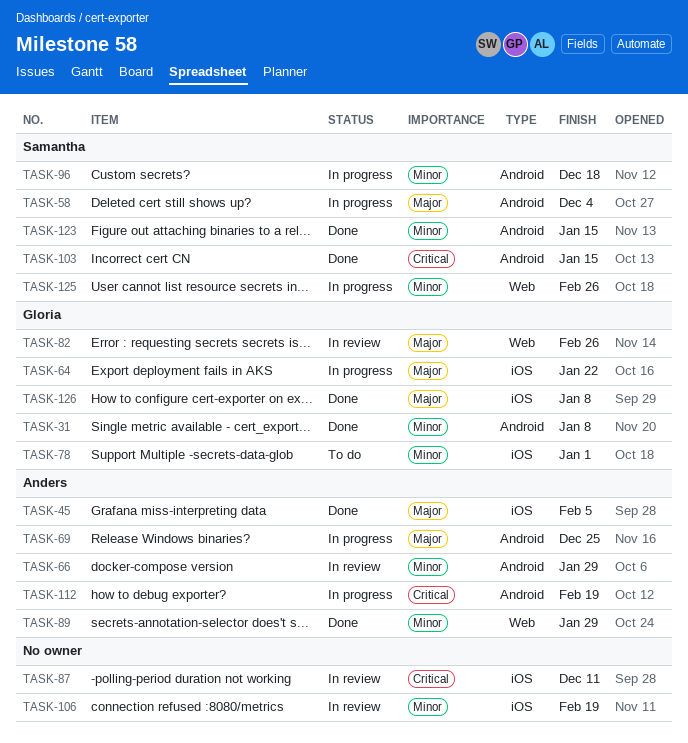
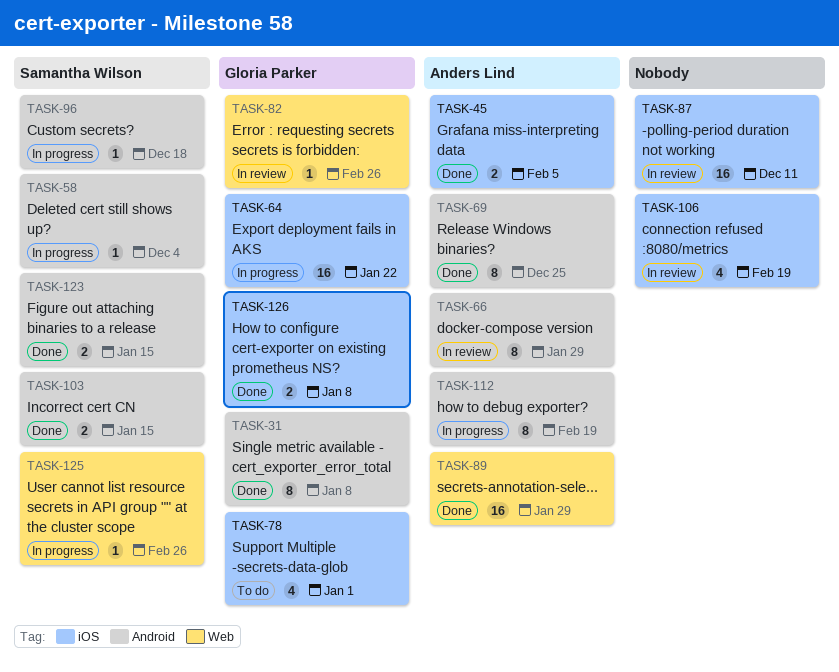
TASK-69, status: In progress -> Done

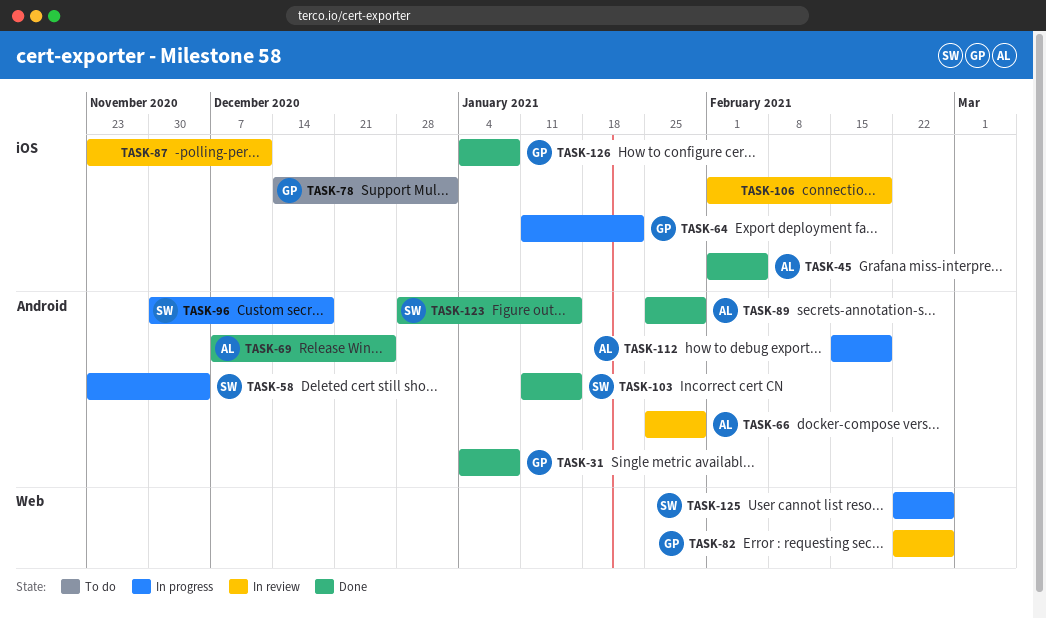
TASK-89, label: Web -> Android

